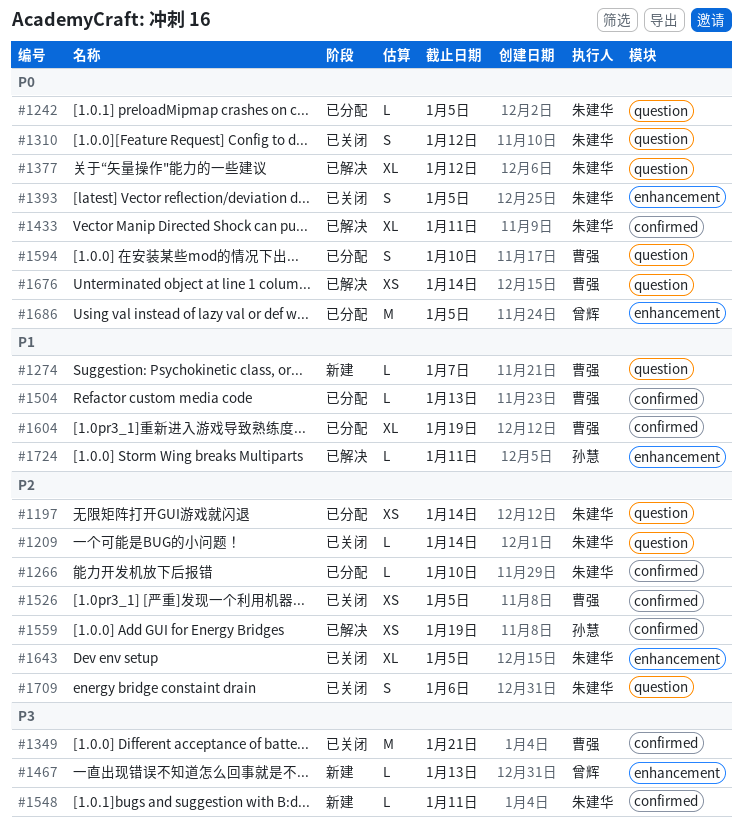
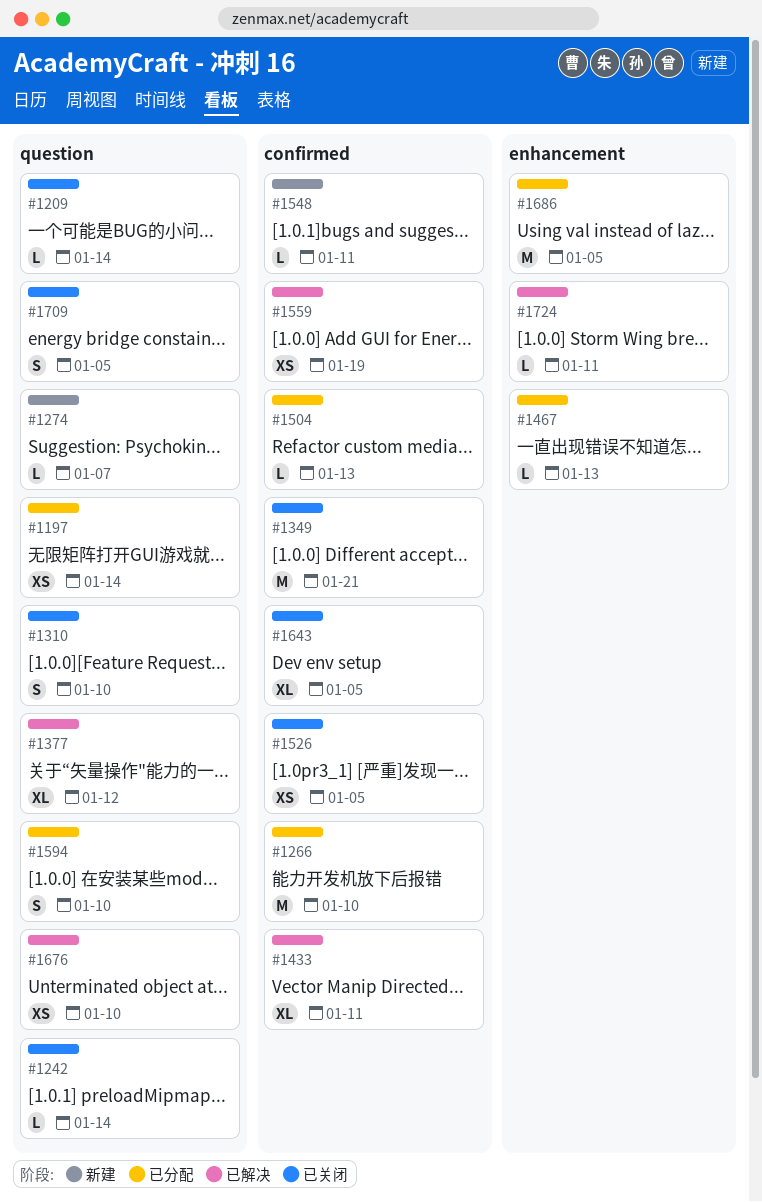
#1242, status: 已分配 -> 已关闭
#1242, due: Jan 5 -> Jan 14
#1266, estimate: L -> M
#1310, due: Jan 12 -> Jan 10
#1393: present -> none
#1467, status: 新建 -> 已分配
#1604: present -> none
#1643, label: enhancement -> confirmed
#1676, due: Jan 14 -> Jan 10
#1709, due: Jan 6 -> Jan 5

